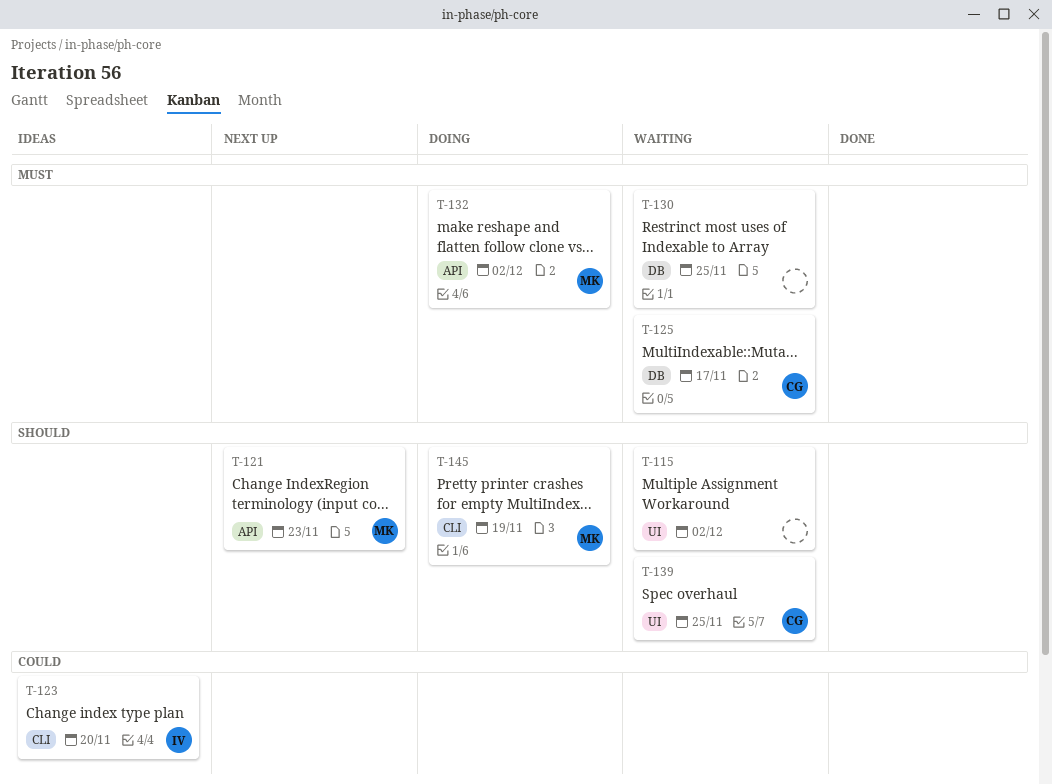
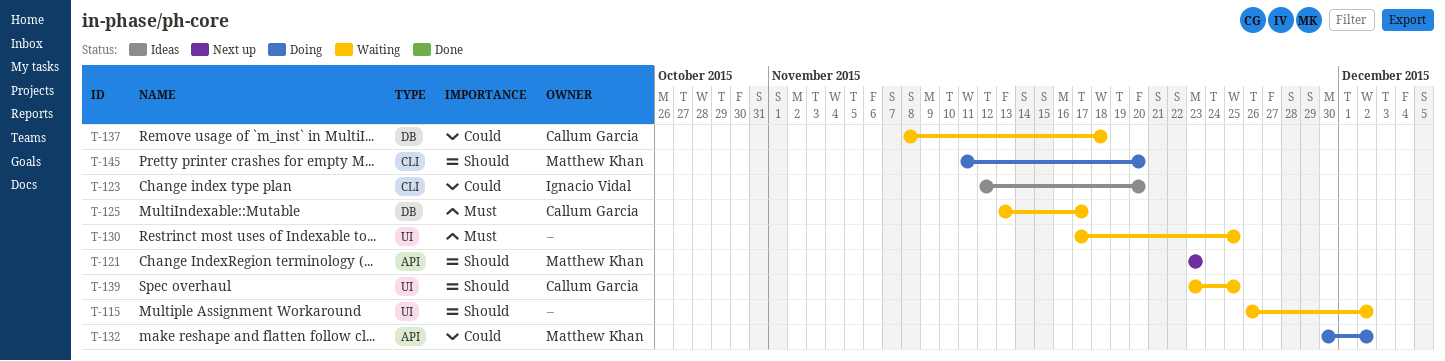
T-130, label: DB -> UI
T-132, priority: Must -> Could
T-137: none -> present
T-145, due: Nov 19 -> Nov 20

